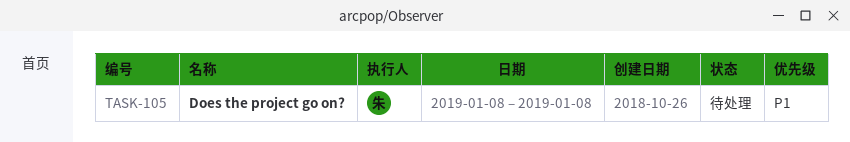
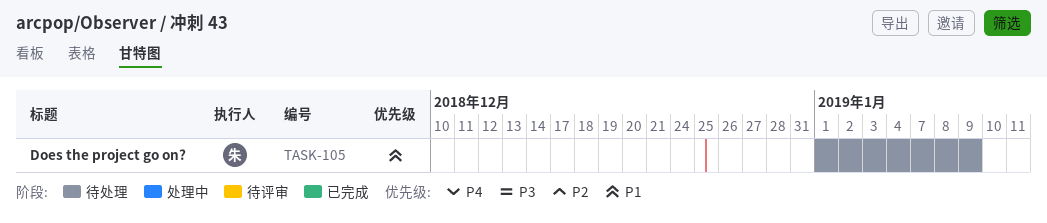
TASK-105, start: Jan 8 -> Jan 1
TASK-105, due: Jan 8 -> Jan 9

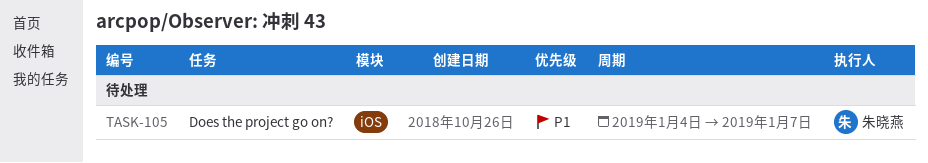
TASK-105, start: Jan 1 -> Jan 4
TASK-105, due: Jan 9 -> Jan 7

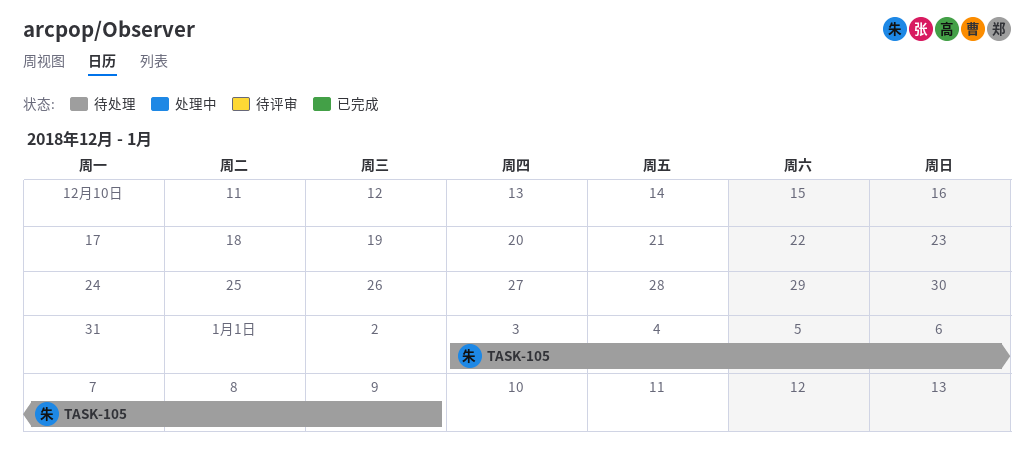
TASK-105, start: Jan 4 -> Jan 3
TASK-105, due: Jan 7 -> Jan 9

